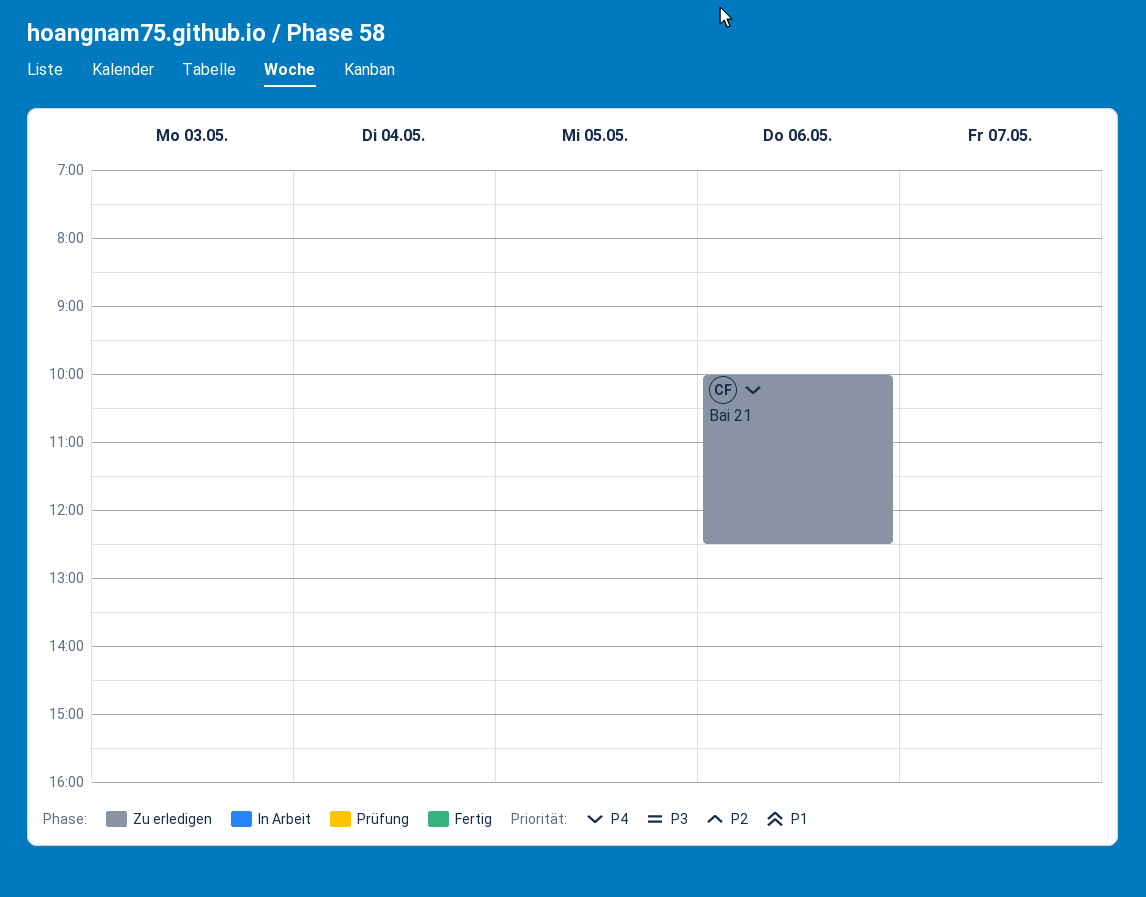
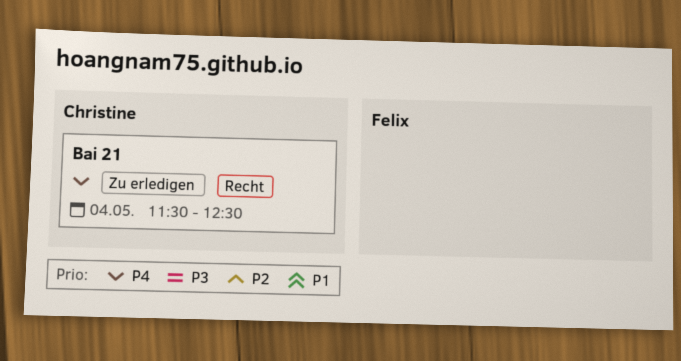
Bai 21, day: May 6 -> May 4
Bai 21, begins: 10:00 -> 11:30

